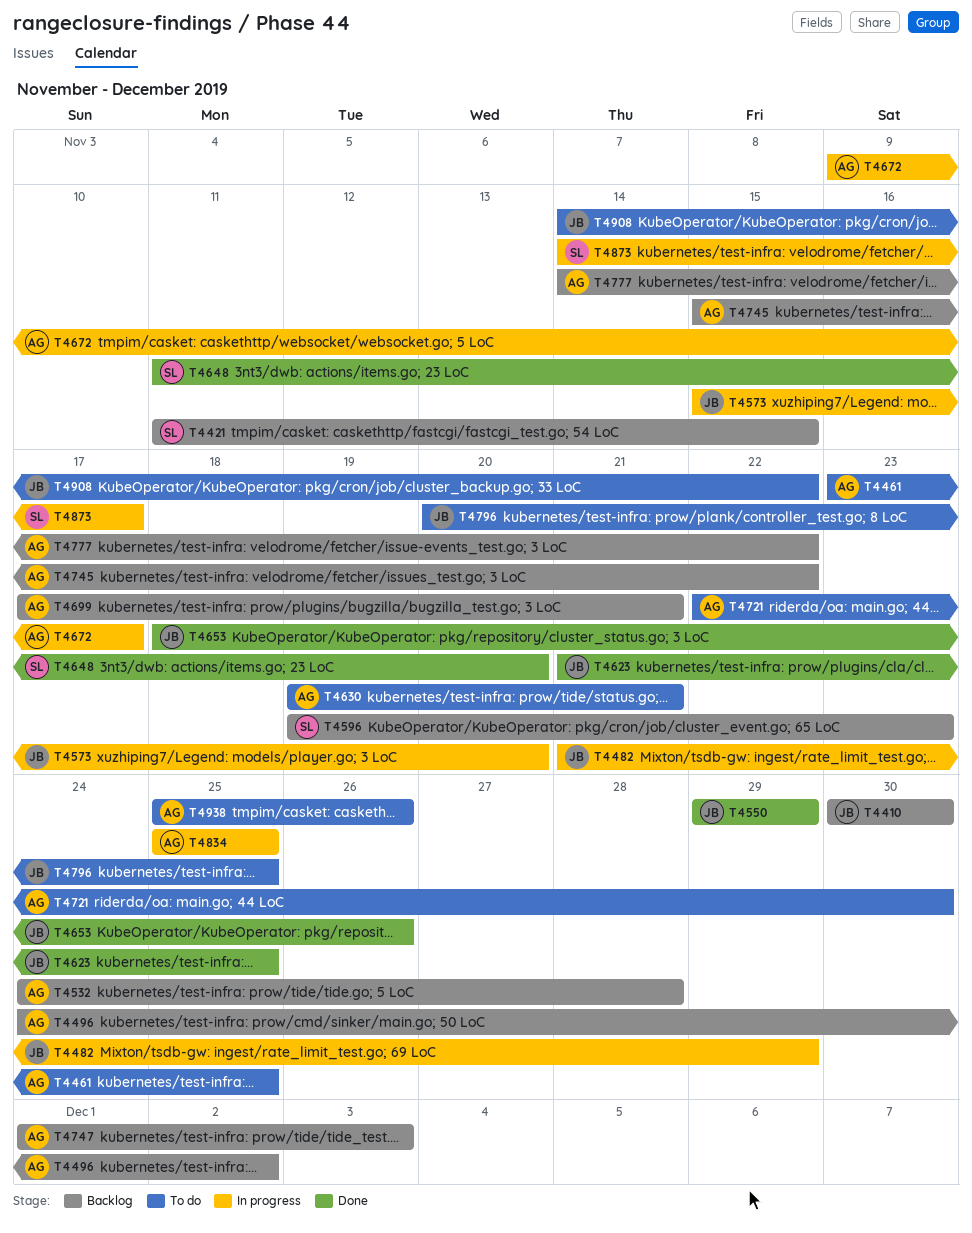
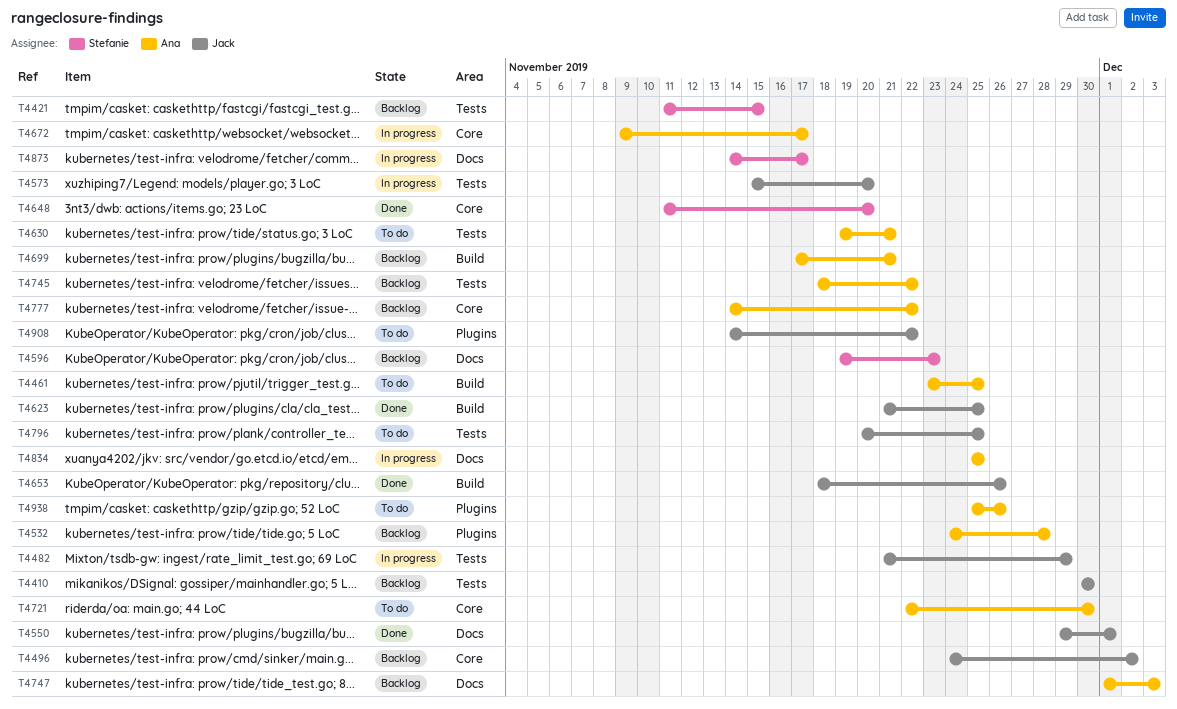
T4496, owner: Ana -> Jack
T4550, due: Nov 29 -> Dec 1
T4745, start: Nov 15 -> Nov 18

